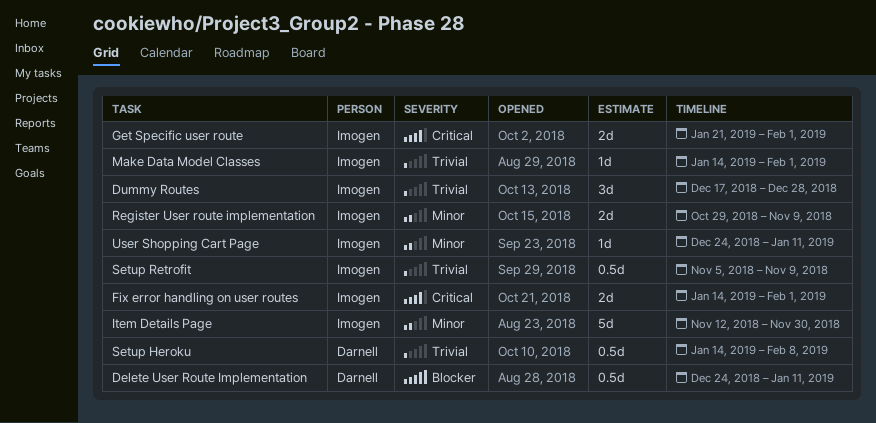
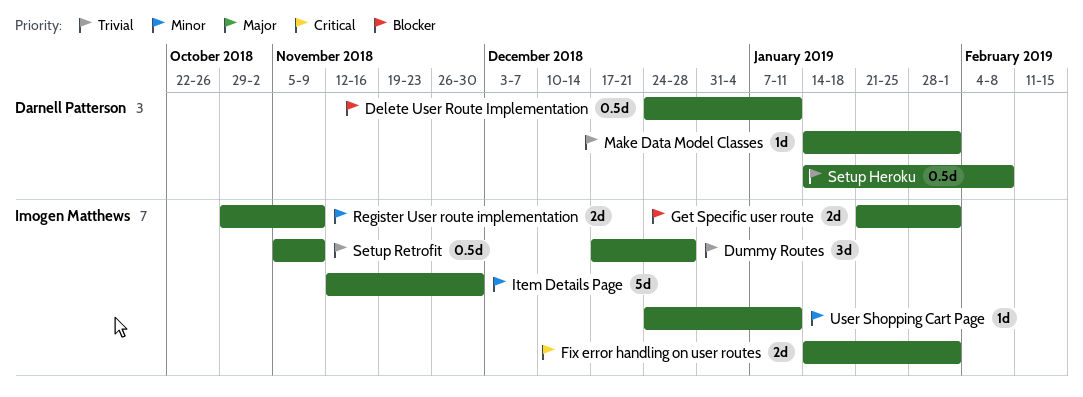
Get Specific user route, priority: Critical -> Blocker
Make Data Model Classes, owner: Imogen Matthews -> Darnell Patterson

